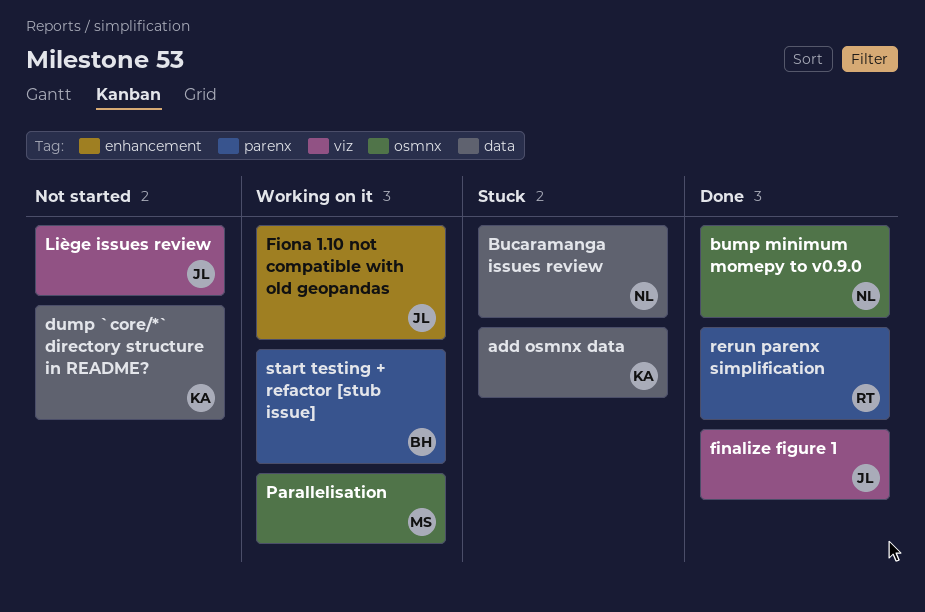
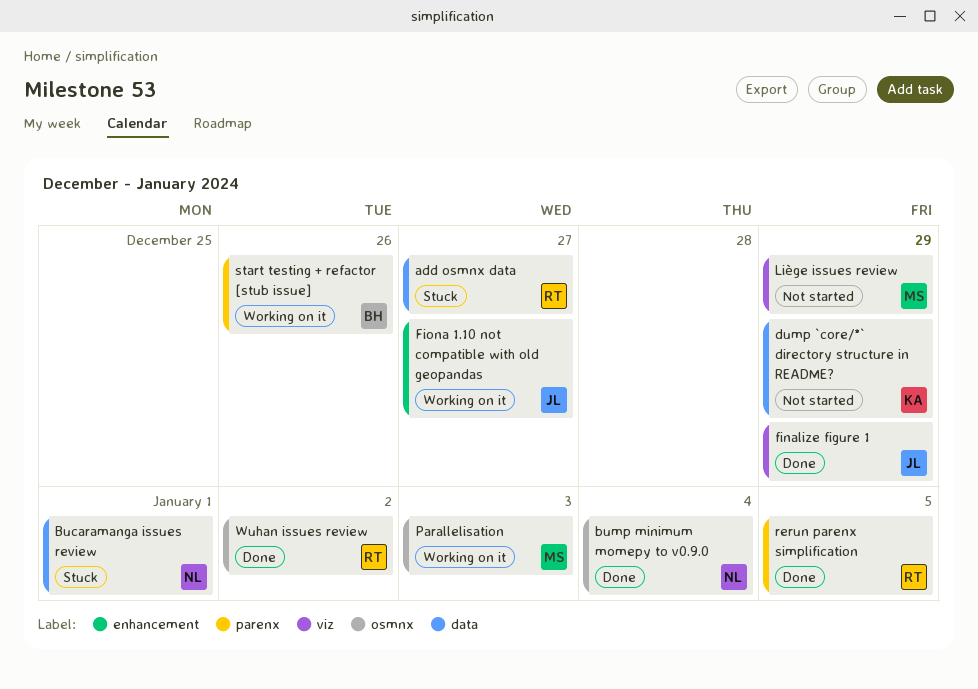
add osmnx data, owner: KA -> RT
Liège issues review, owner: JL -> MS
Wuhan issues review: none -> present

